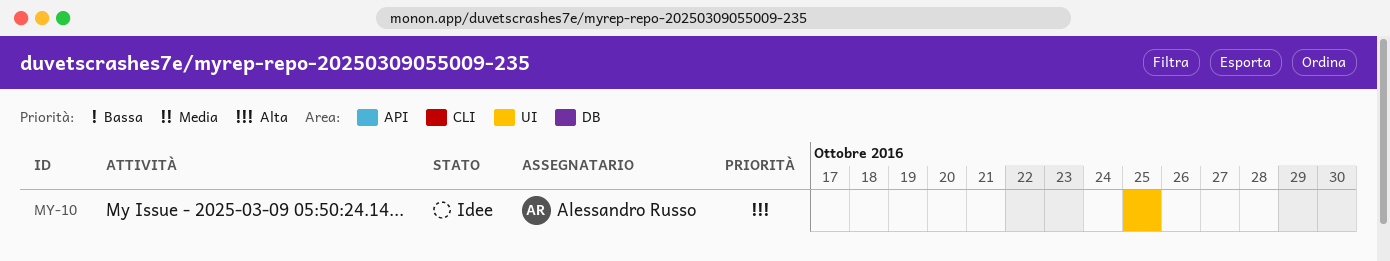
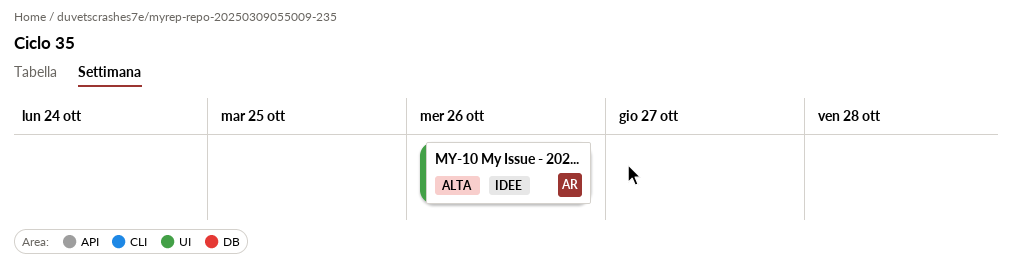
MY-10, due: Oct 25 -> Oct 26

